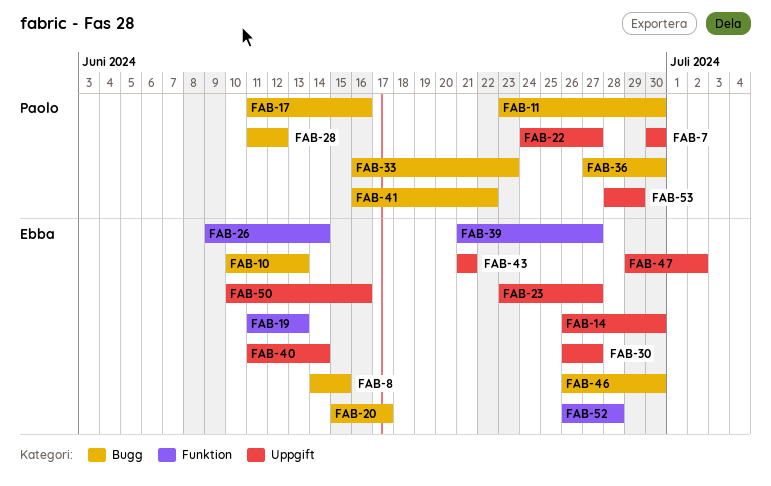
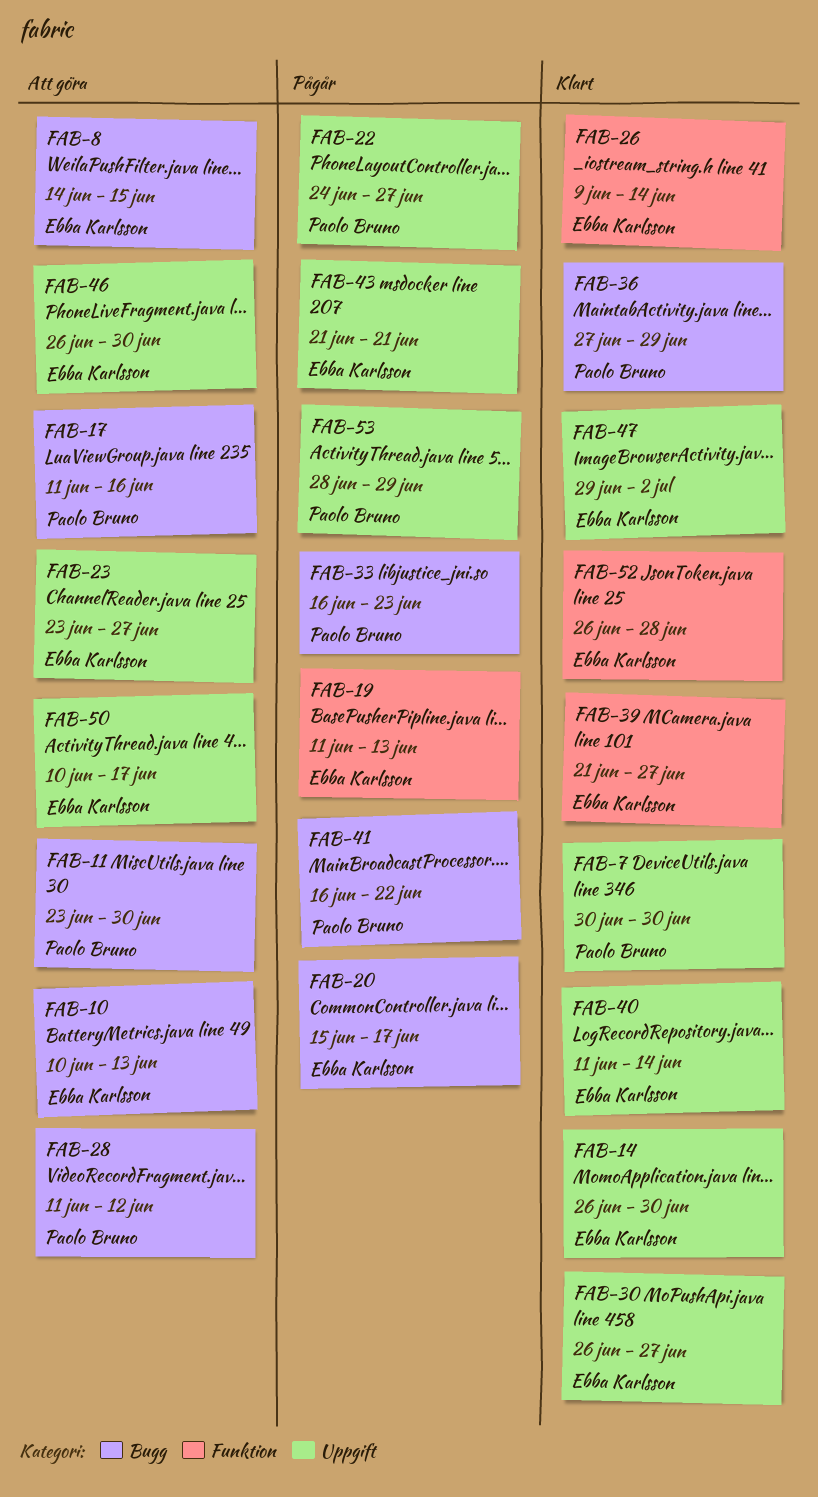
FAB-36, due: Jun 30 -> Jun 29
FAB-46, label: Bugg -> Uppgift
FAB-50, due: Jun 16 -> Jun 17

